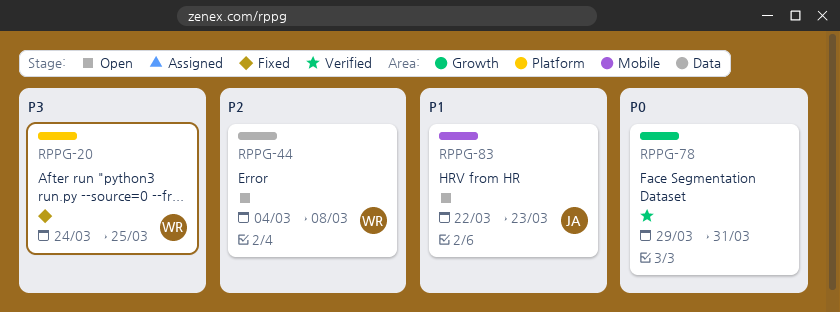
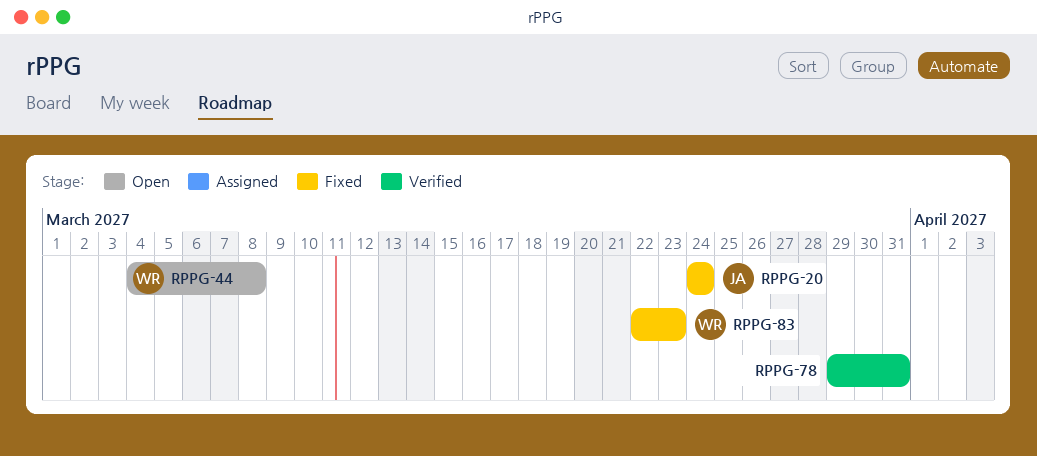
RPPG-20, owner: WR -> JA
RPPG-20, due: Mar 25 -> Mar 24
RPPG-83, status: Open -> Fixed
RPPG-83, owner: JA -> WR

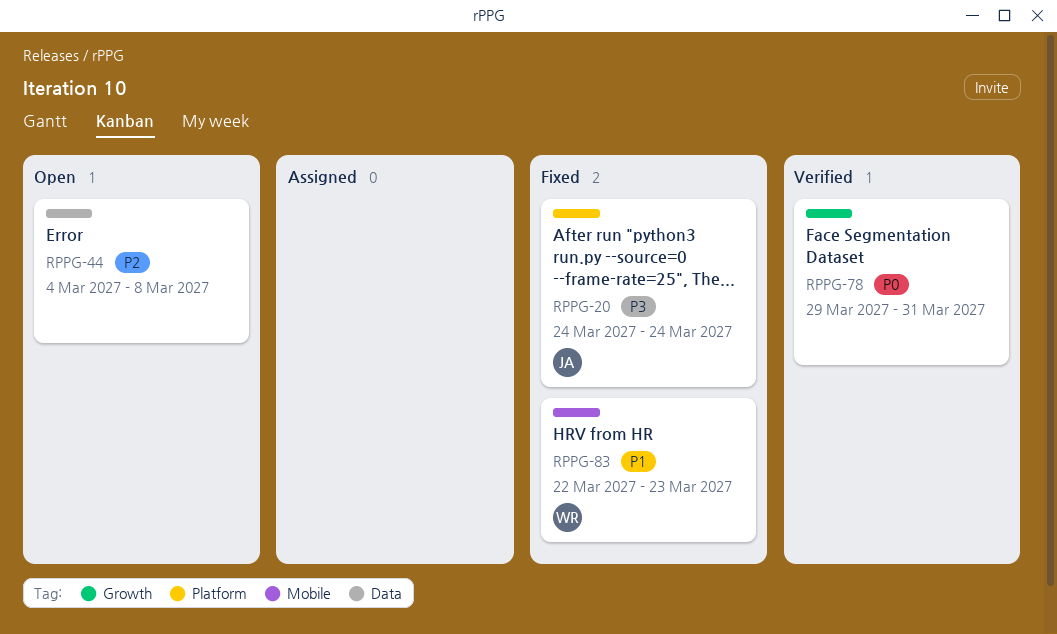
RPPG-44, owner: WR -> none

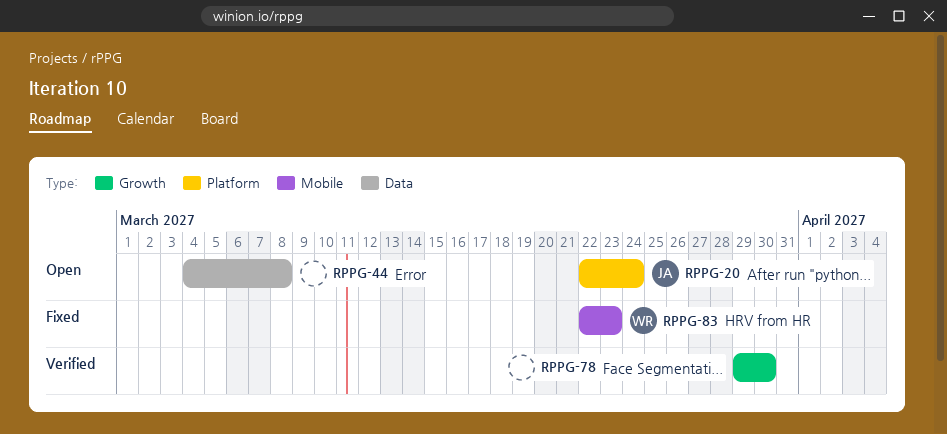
RPPG-20, status: Fixed -> Open
RPPG-20, start: Mar 24 -> Mar 22
RPPG-78, due: Mar 31 -> Mar 30

